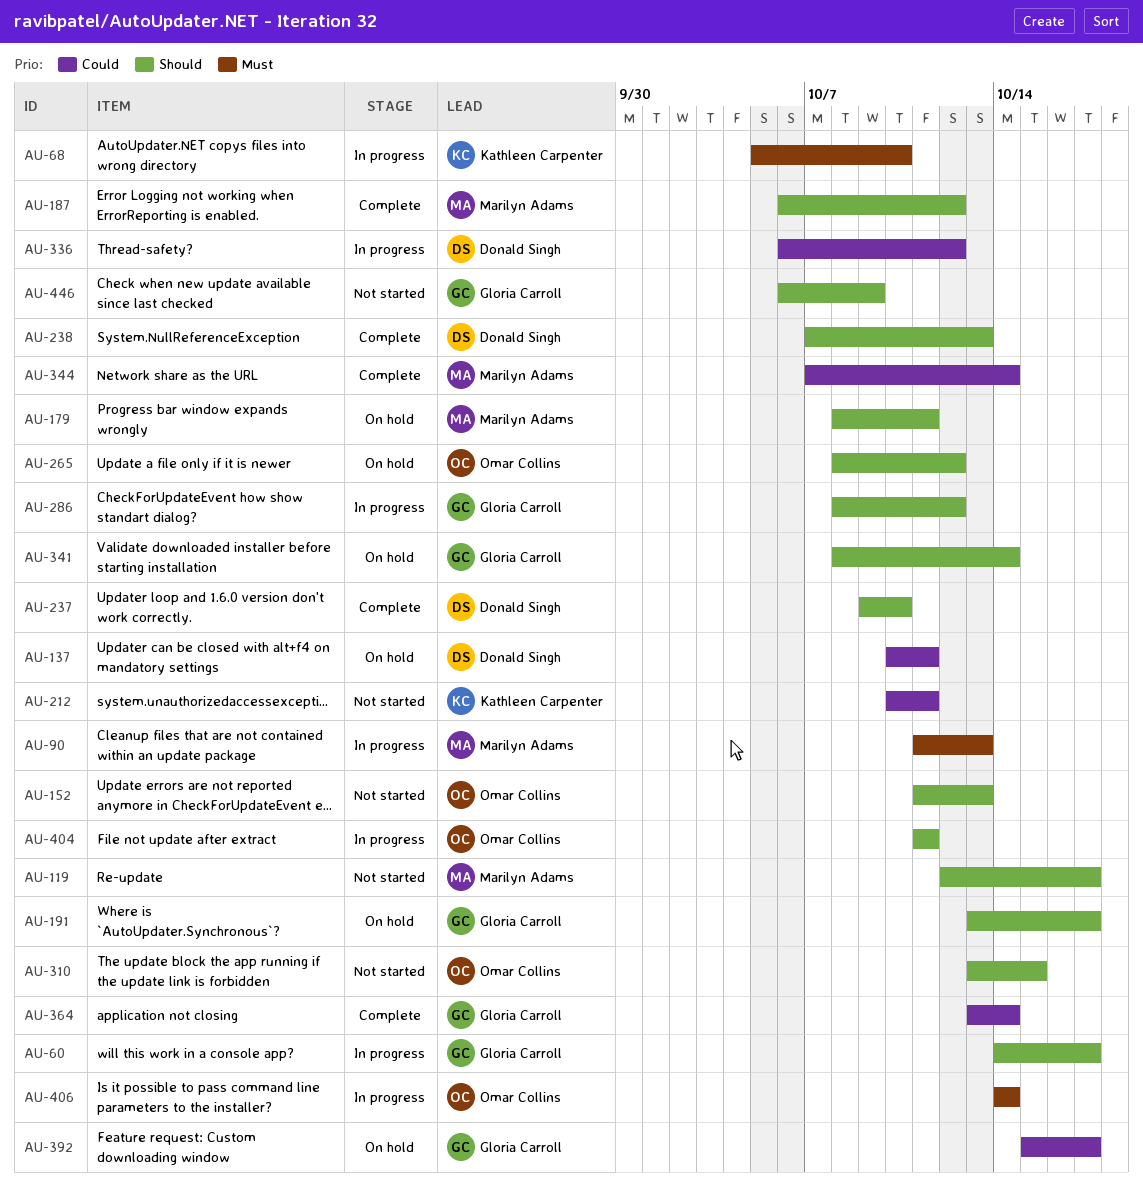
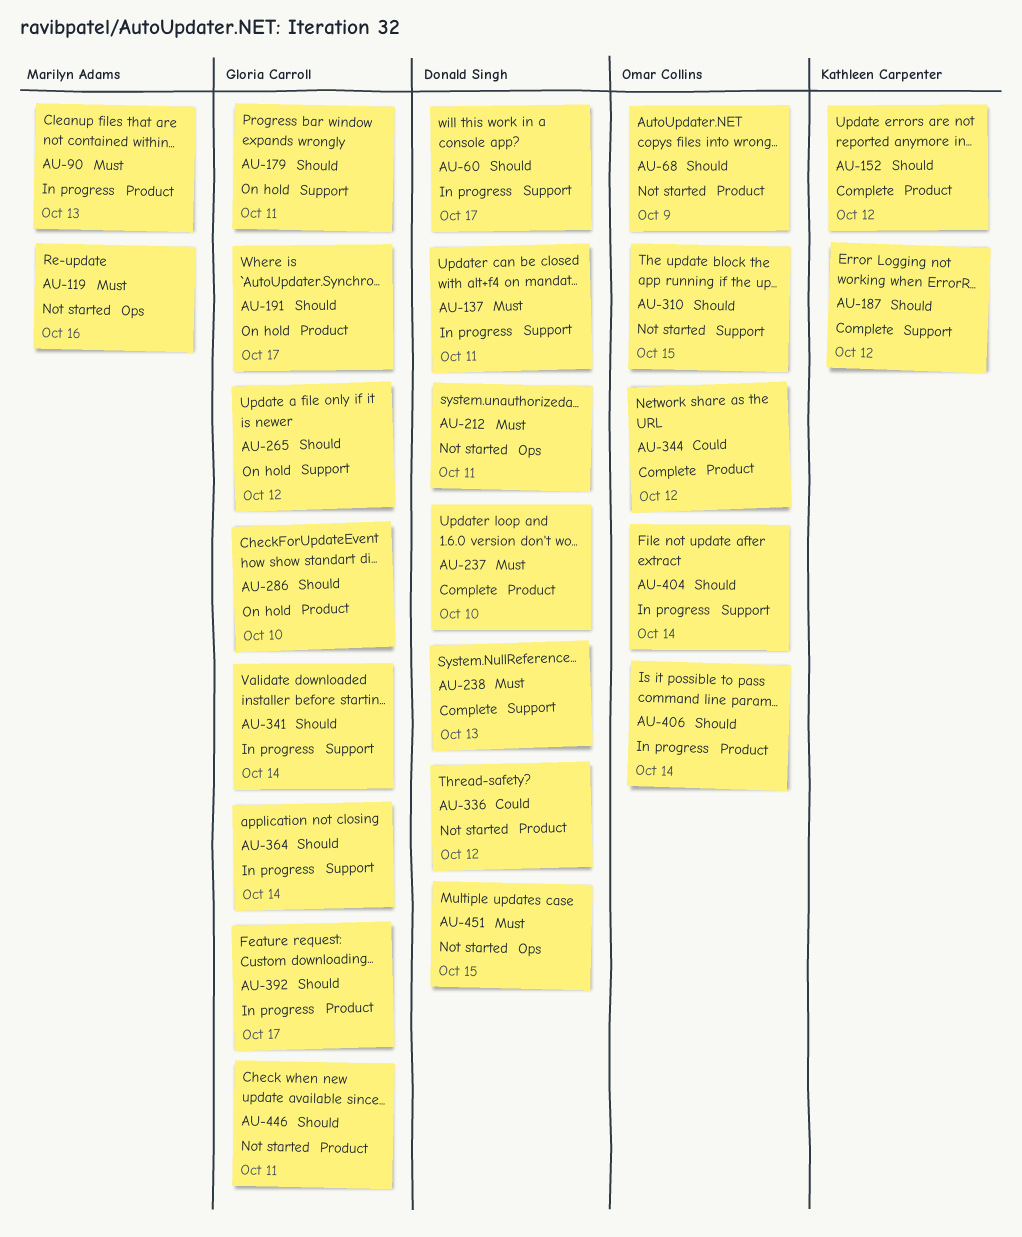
AU-60, owner: Gloria Carroll -> Donald Singh
AU-68, status: In progress -> Not started
AU-68, owner: Kathleen Carpenter -> Omar Collins
AU-68, priority: Must -> Should
AU-68, due: Oct 10 -> Oct 9
AU-119, priority: Should -> Must
AU-119, due: Oct 17 -> Oct 16
AU-137, status: On hold -> In progress
AU-137, priority: Could -> Must
AU-152, status: Not started -> Complete
AU-152, owner: Omar Collins -> Kathleen Carpenter
AU-152, due: Oct 13 -> Oct 12
AU-179, owner: Marilyn Adams -> Gloria Carroll
AU-187, owner: Marilyn Adams -> Kathleen Carpenter
AU-212, owner: Kathleen Carpenter -> Donald Singh
AU-212, priority: Could -> Must
AU-237, priority: Should -> Must
AU-238, priority: Should -> Must
AU-265, owner: Omar Collins -> Gloria Carroll
AU-286, status: In progress -> On hold
AU-286, due: Oct 12 -> Oct 10
AU-336, status: In progress -> Not started
AU-341, status: On hold -> In progress
AU-344, owner: Marilyn Adams -> Omar Collins
AU-344, due: Oct 14 -> Oct 12
AU-364, status: Complete -> In progress
AU-364, priority: Could -> Should
AU-392, status: On hold -> In progress
AU-392, priority: Could -> Should
AU-404, due: Oct 11 -> Oct 14
AU-406, priority: Must -> Should
AU-446, due: Oct 9 -> Oct 11
AU-451: none -> present

